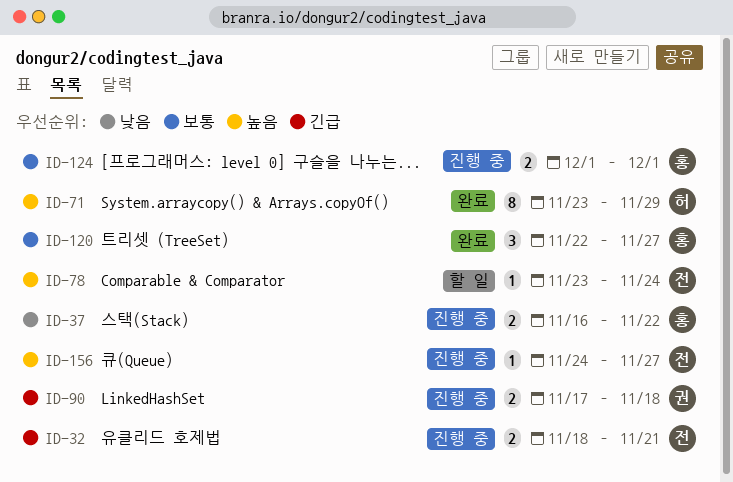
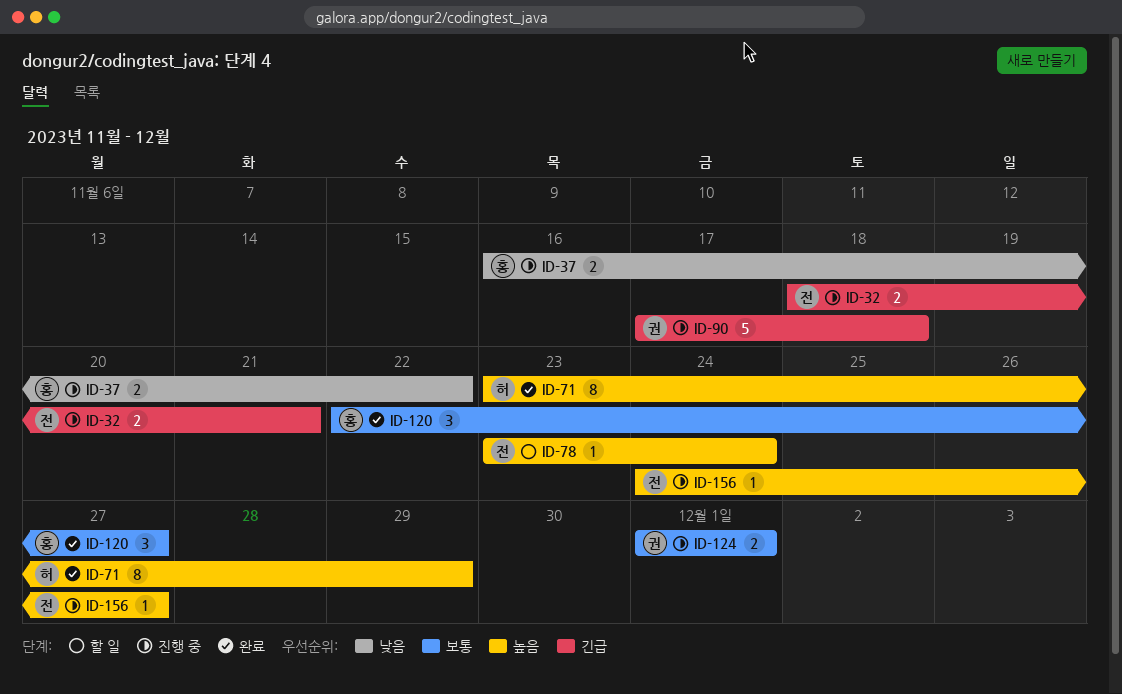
ID-90, estimate: 2 -> 5
ID-124, owner: 홍 -> 권

